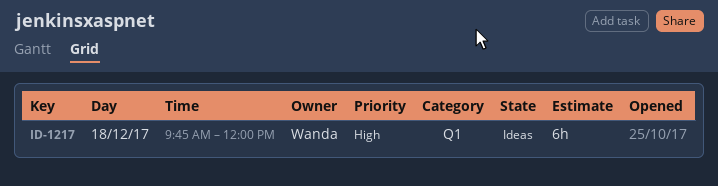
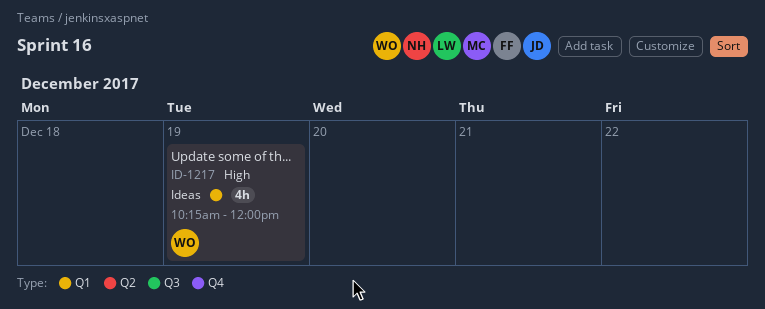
ID-1217, estimate: 6h -> 4h
ID-1217, day: Dec 18 -> Dec 19
ID-1217, begins: 09:45 -> 10:15

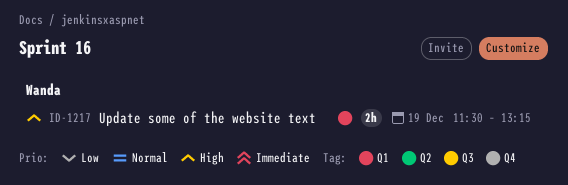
ID-1217, estimate: 4h -> 2h
ID-1217, begins: 10:15 -> 11:30
ID-1217, ends: 12:00 -> 13:15

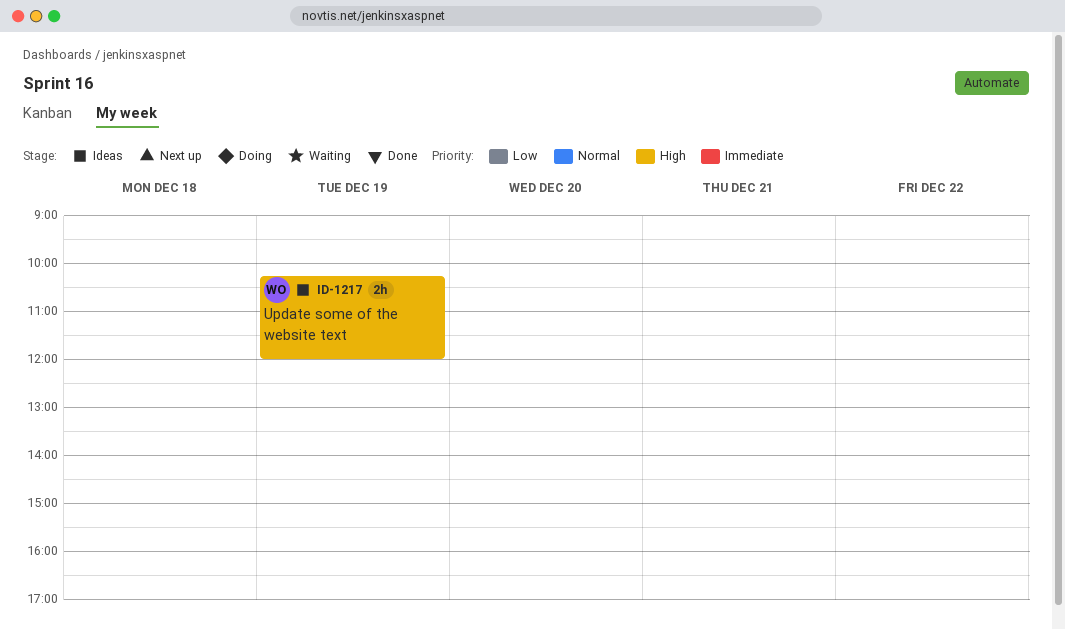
ID-1217, begins: 11:30 -> 10:15
ID-1217, ends: 13:15 -> 12:00

